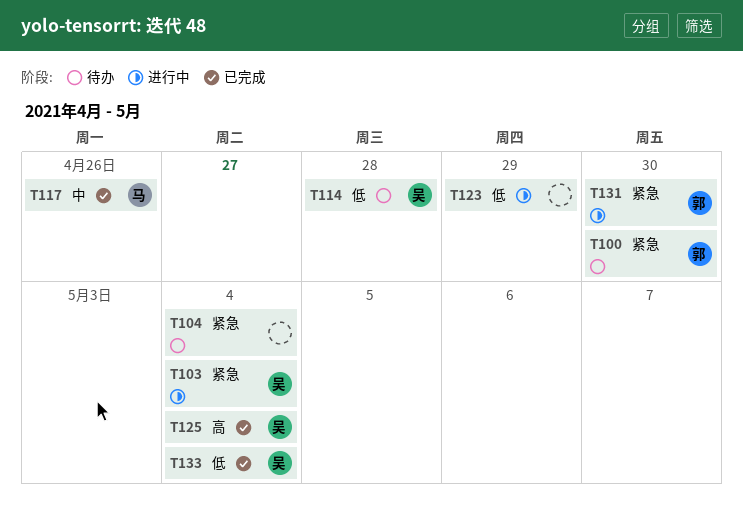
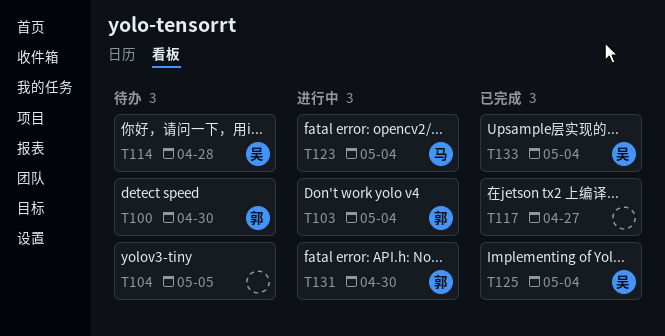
T103, owner: 吴 -> 郭
T104, due: May 4 -> May 5
T117, owner: 马 -> none
T117, due: Apr 26 -> Apr 27
T123, owner: none -> 马
T123, due: Apr 29 -> May 4

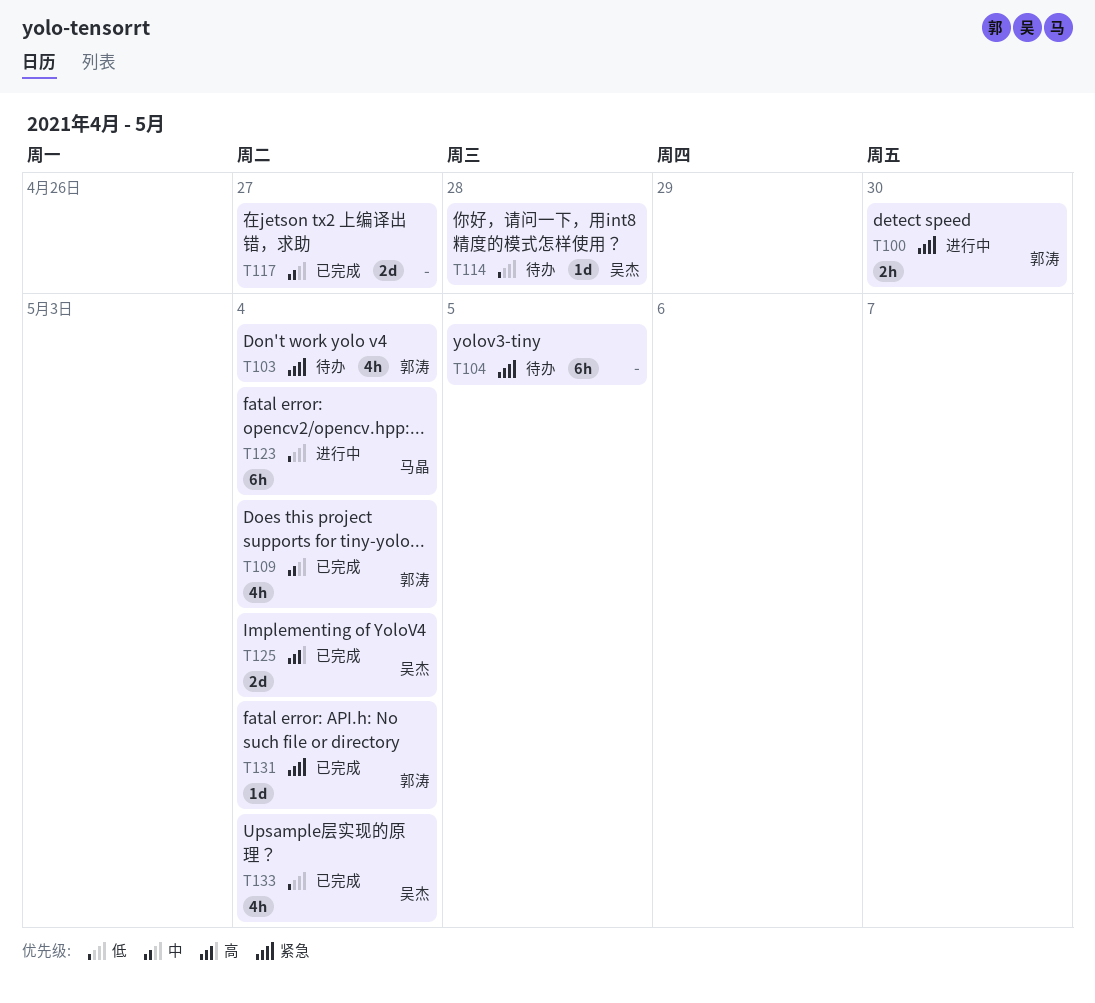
T100, status: 待办 -> 进行中
T103, status: 进行中 -> 待办
T109: none -> present
T131, status: 进行中 -> 已完成
T131, due: Apr 30 -> May 4

